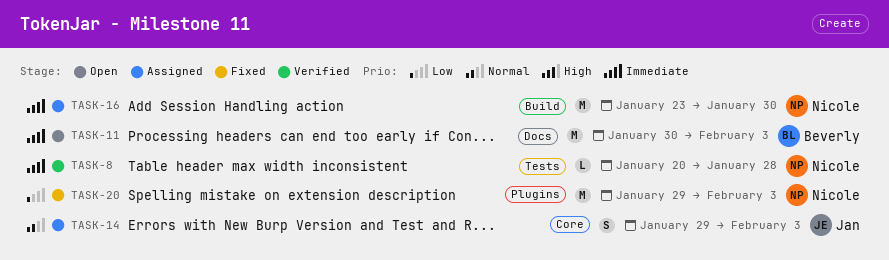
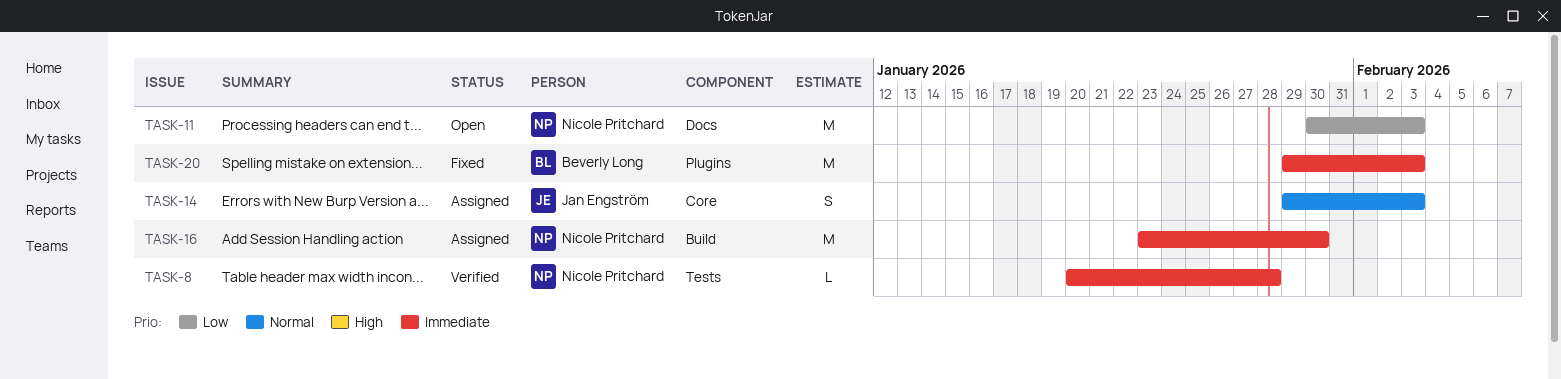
TASK-11, owner: Beverly Long -> Nicole Pritchard
TASK-11, priority: Immediate -> Low
TASK-20, owner: Nicole Pritchard -> Beverly Long
TASK-20, priority: Low -> Immediate

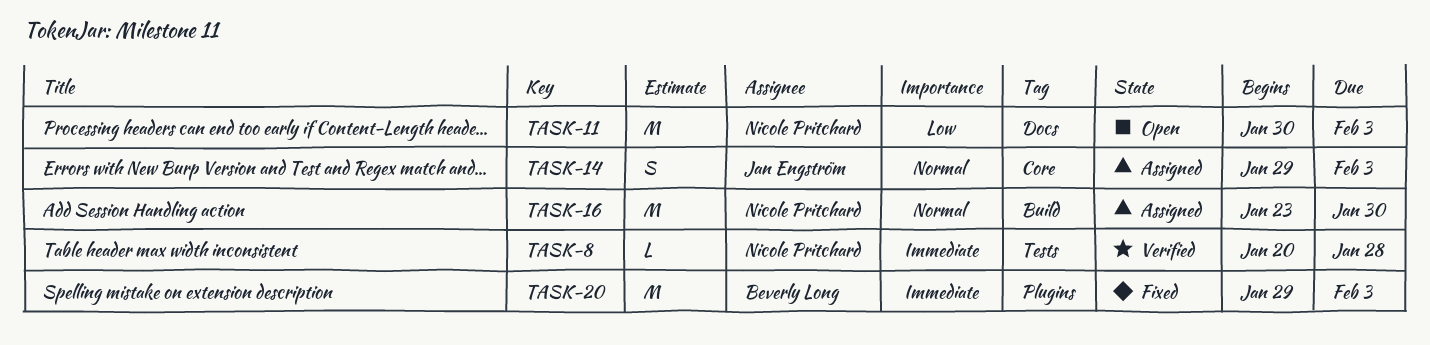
TASK-16, priority: Immediate -> Normal

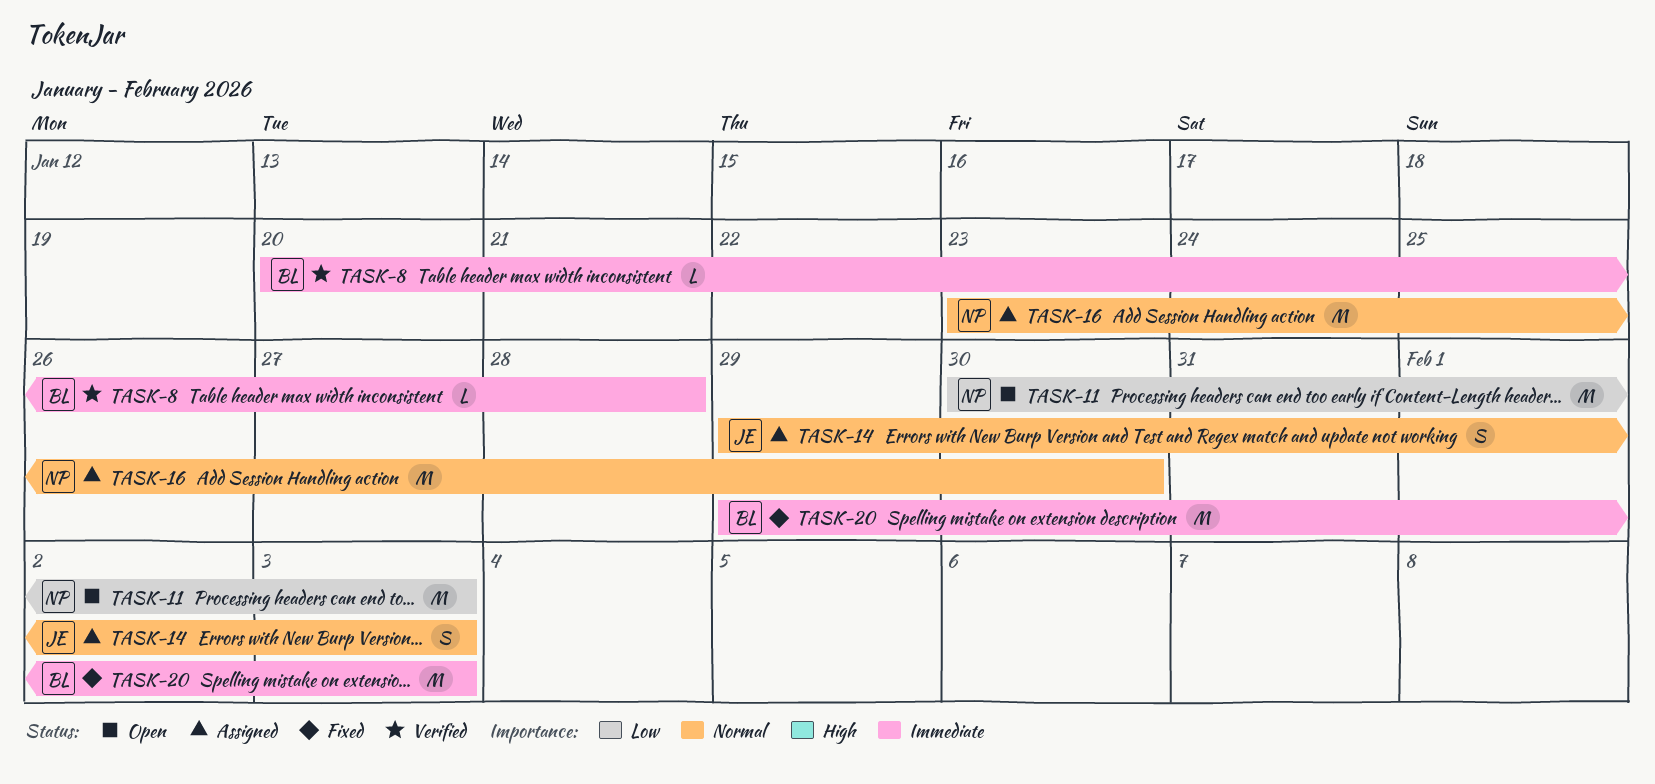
TASK-8, owner: Nicole Pritchard -> Beverly Long

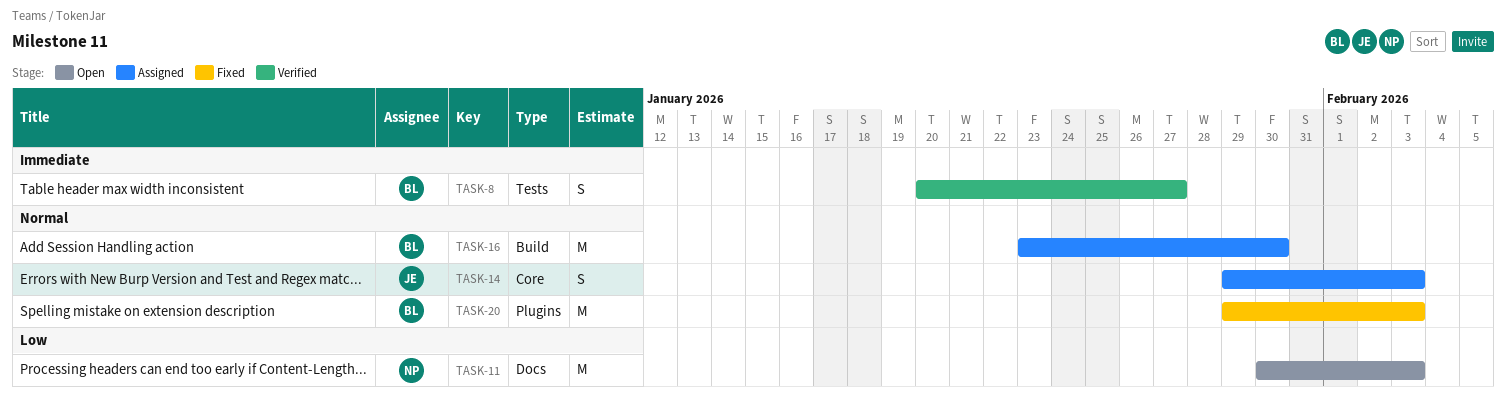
TASK-8, estimate: L -> S
TASK-8, due: Jan 28 -> Jan 27
TASK-16, owner: NP -> BL
TASK-20, priority: Immediate -> Normal

